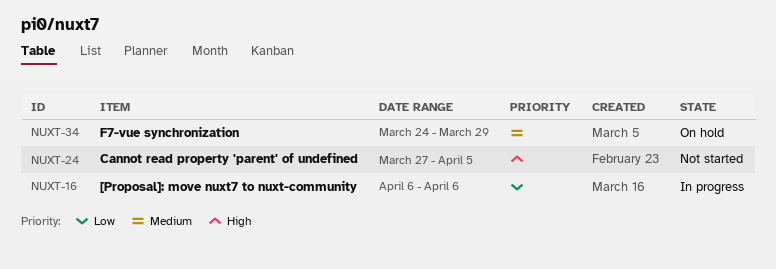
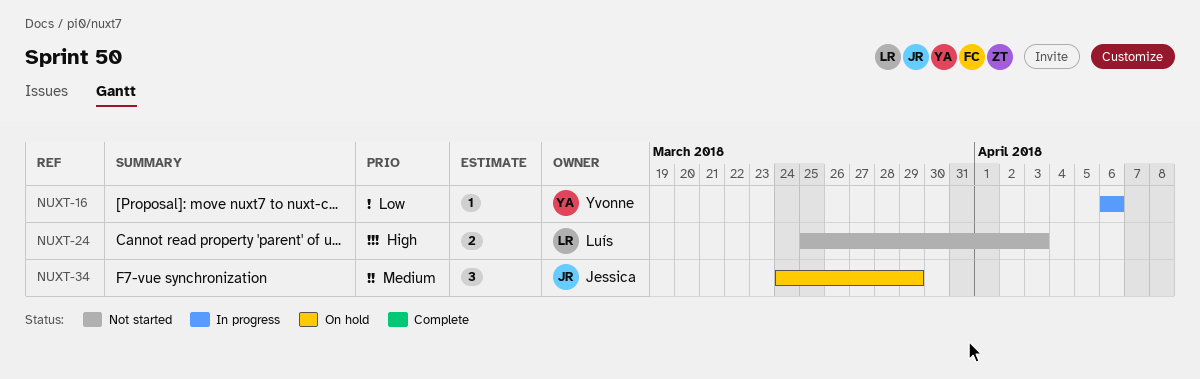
NUXT-24, start: Mar 27 -> Mar 25
NUXT-24, due: Apr 5 -> Apr 3

